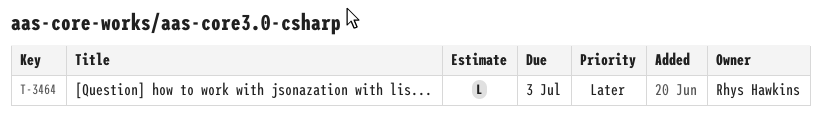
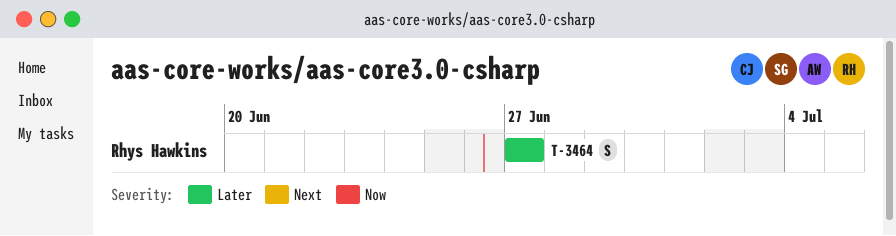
T-3464, estimate: L -> S
T-3464, due: Jul 3 -> Jun 27

